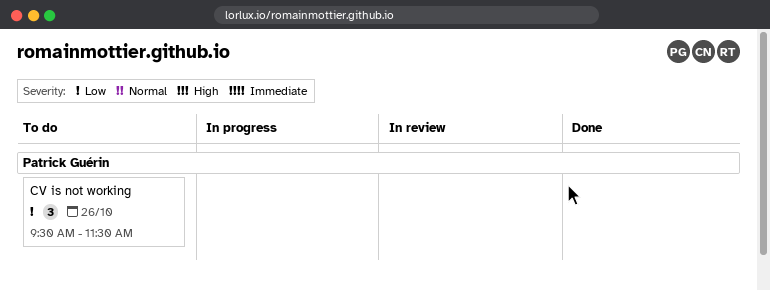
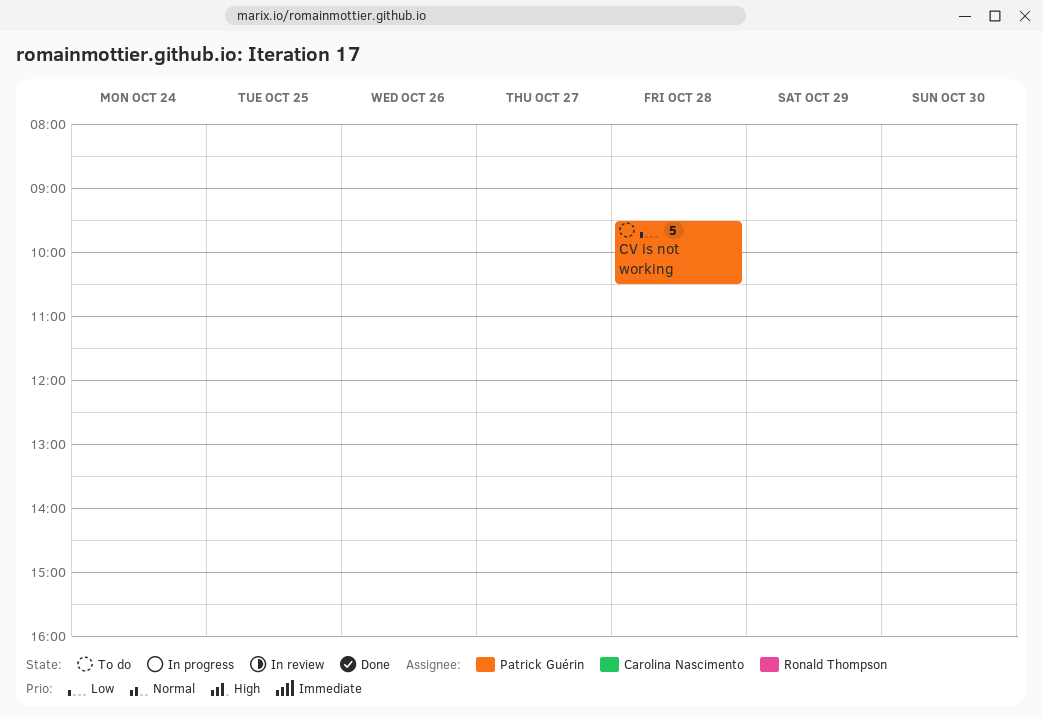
CV is not working, estimate: 3 -> 5
CV is not working, day: Oct 26 -> Oct 28
CV is not working, ends: 11:30 -> 10:30

